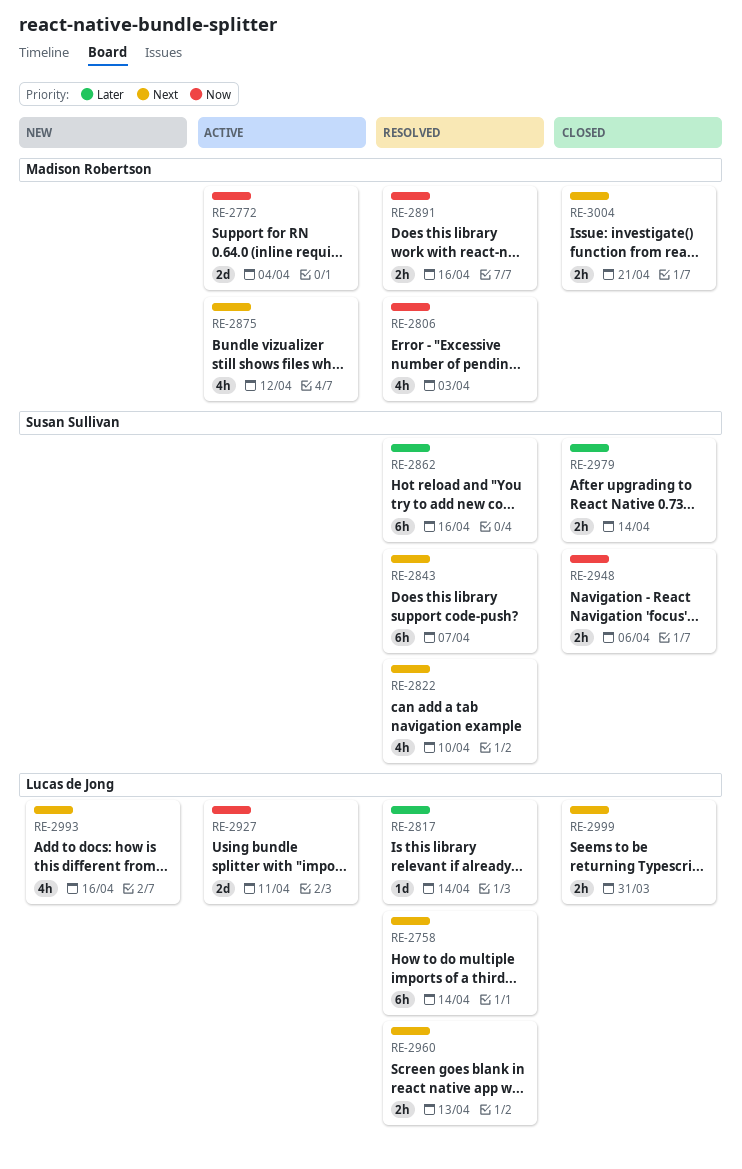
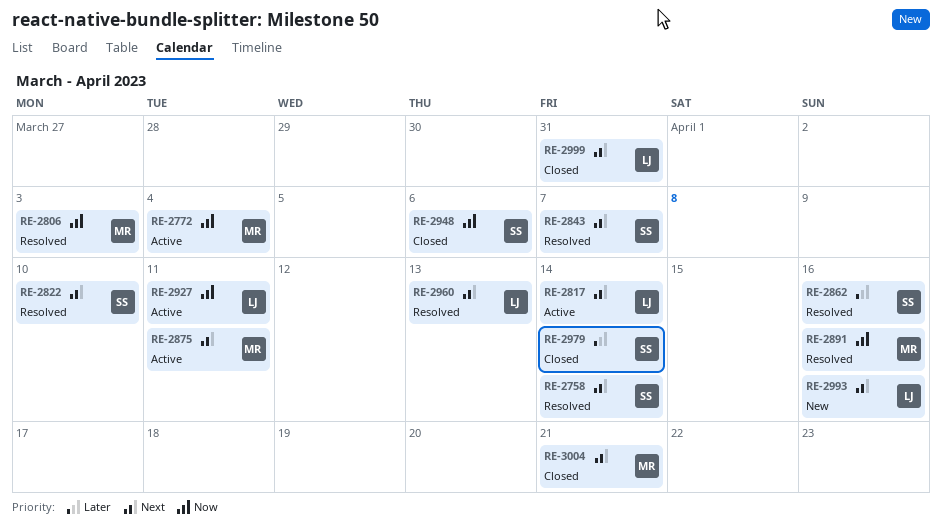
RE-2758, owner: Lucas de Jong -> Susan Sullivan
RE-2817, status: Resolved -> Active
RE-2817, priority: Later -> Next
RE-2875, due: Apr 12 -> Apr 11

